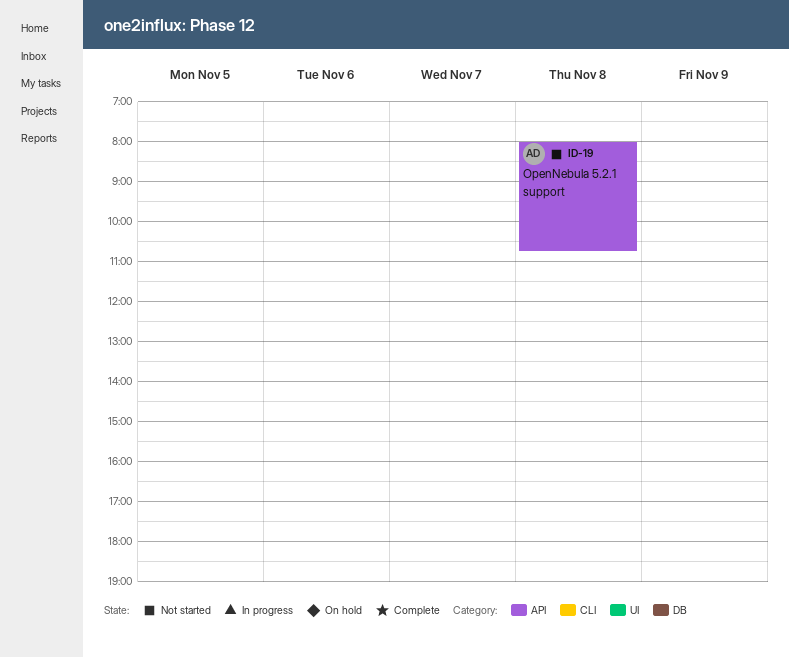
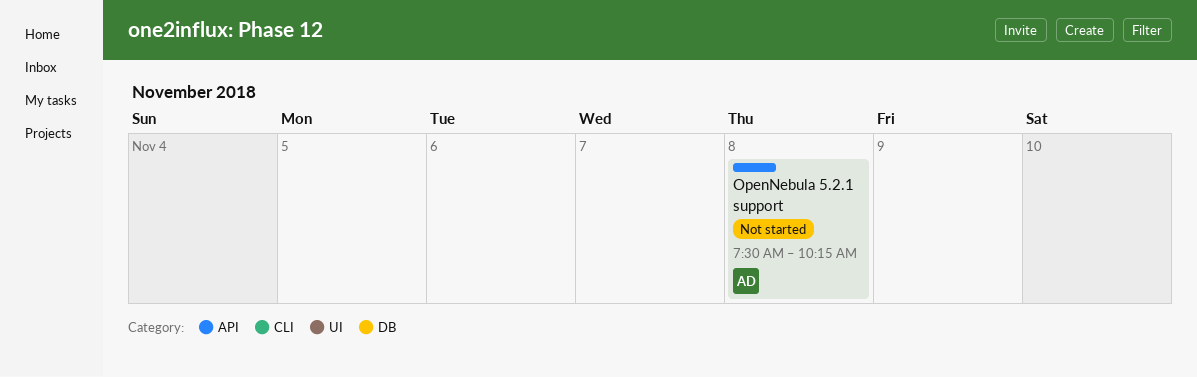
OpenNebula 5.2.1 support, begins: 08:00 -> 07:30
OpenNebula 5.2.1 support, ends: 10:45 -> 10:15

